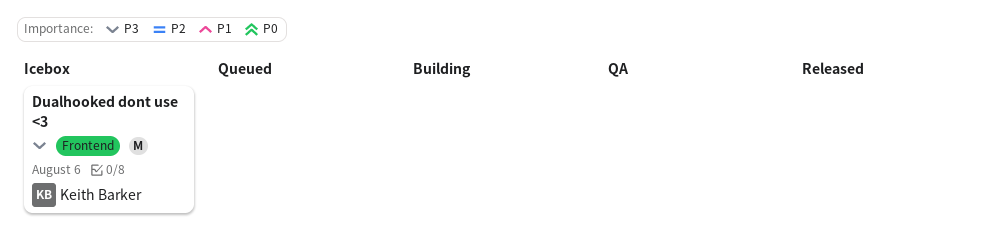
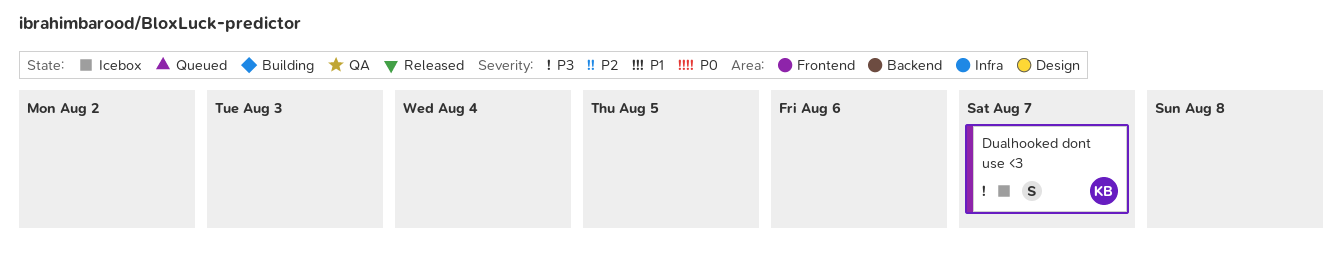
Dualhooked dont use <3, estimate: M -> S
Dualhooked dont use <3, due: Aug 6 -> Aug 7

